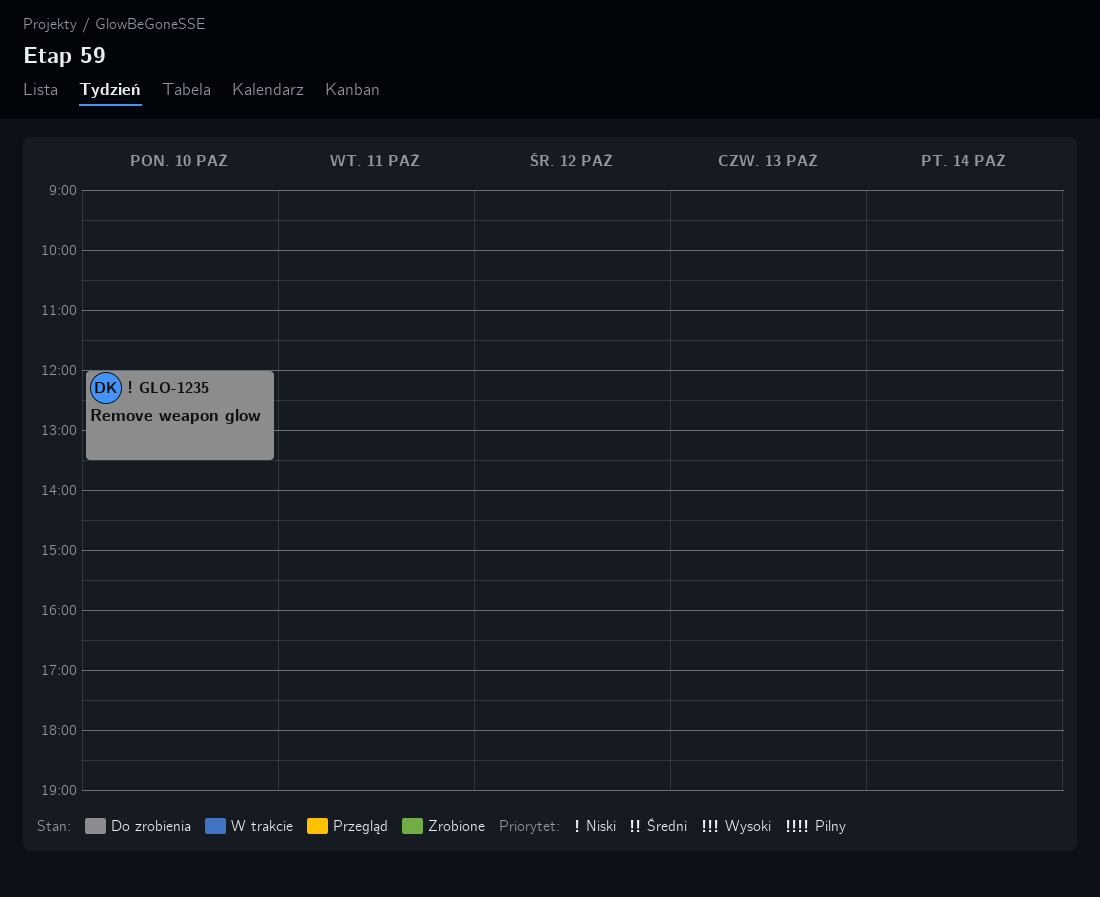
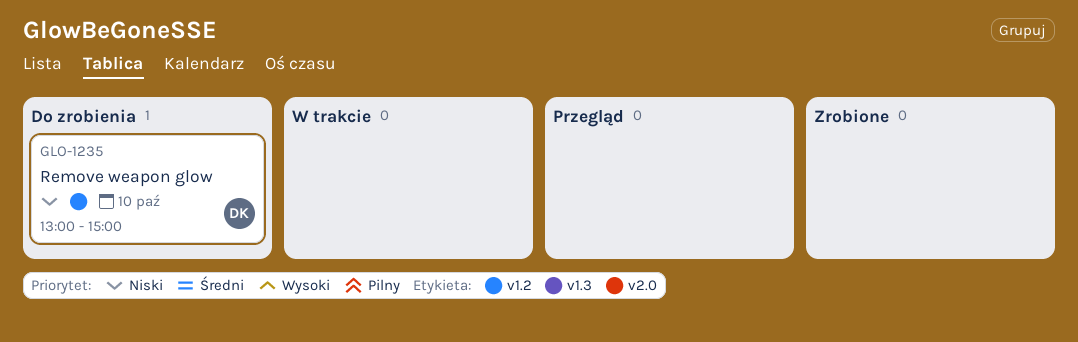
GLO-1235, begins: 12:00 -> 13:00
GLO-1235, ends: 13:30 -> 15:00

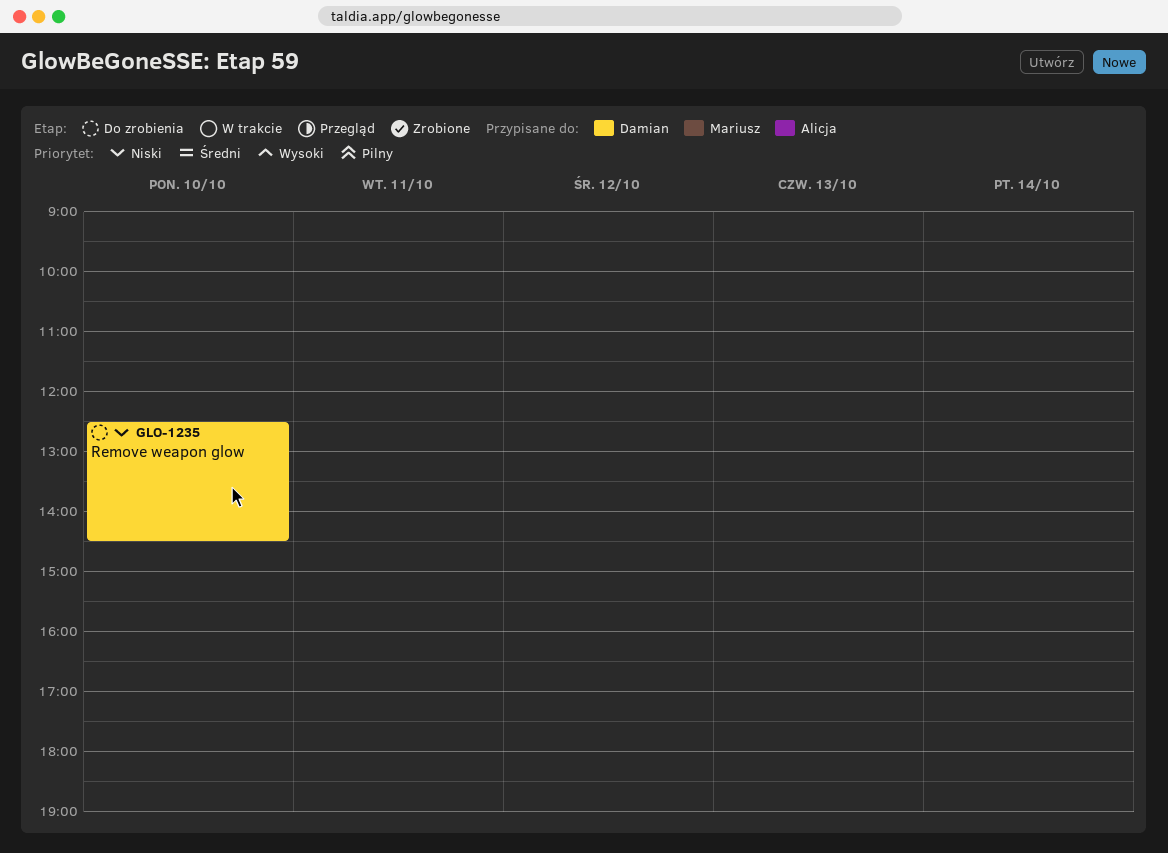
GLO-1235, begins: 13:00 -> 12:30
GLO-1235, ends: 15:00 -> 14:30

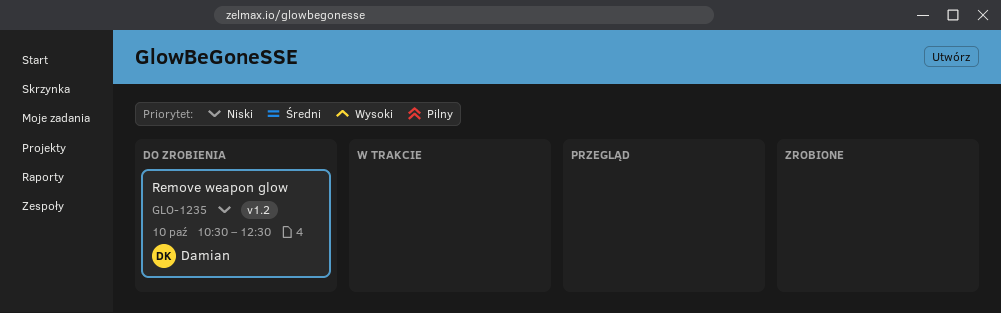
GLO-1235, begins: 12:30 -> 10:30
GLO-1235, ends: 14:30 -> 12:30

